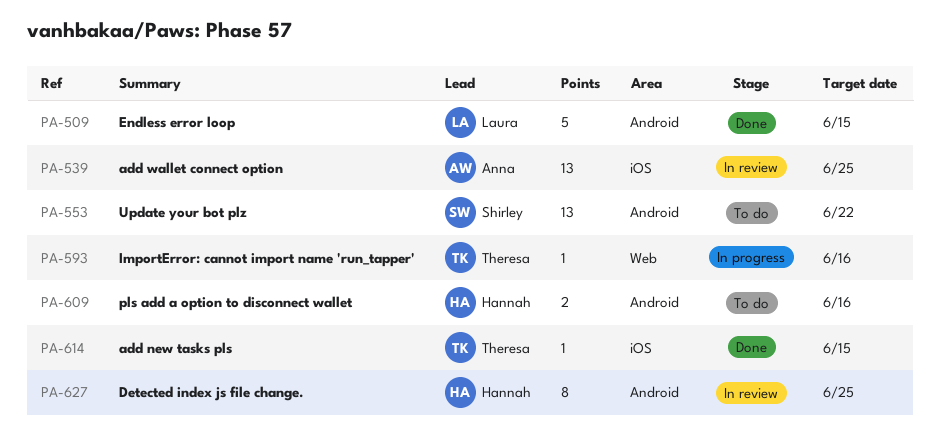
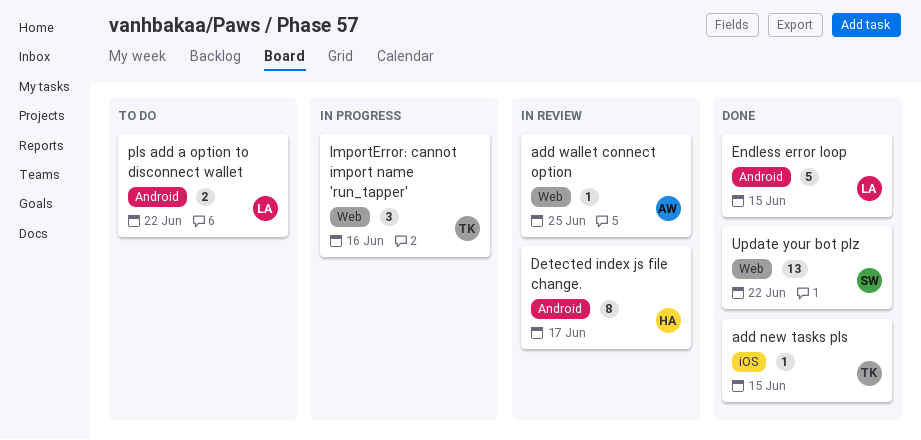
add wallet connect option, label: iOS -> Web
add wallet connect option, estimate: 13 -> 1
Detected index js file change., due: Jun 25 -> Jun 17
ImportError: cannot import name 'run_tapper', estimate: 1 -> 3
pls add a option to disconnect wallet, owner: Hannah -> Laura
pls add a option to disconnect wallet, due: Jun 16 -> Jun 22
Update your bot plz, status: To do -> Done
Update your bot plz, label: Android -> Web

